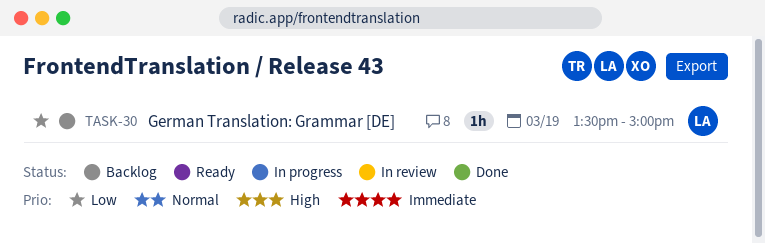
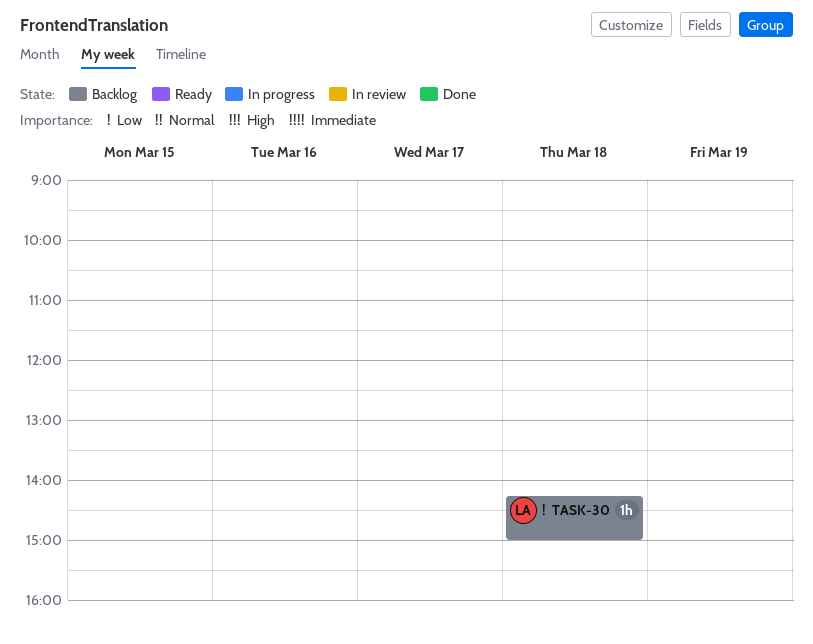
TASK-30, day: Mar 19 -> Mar 18
TASK-30, begins: 13:30 -> 14:15

